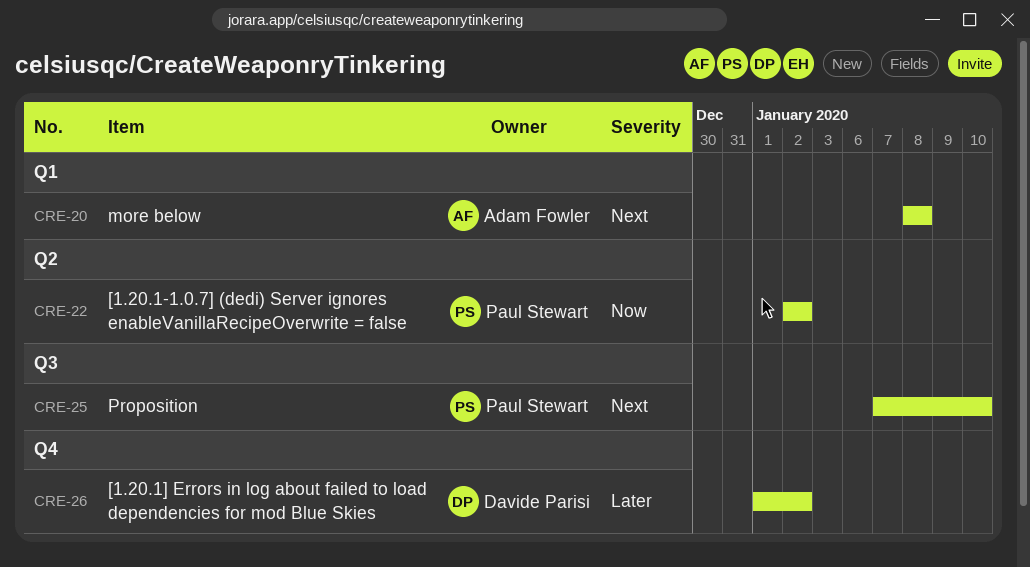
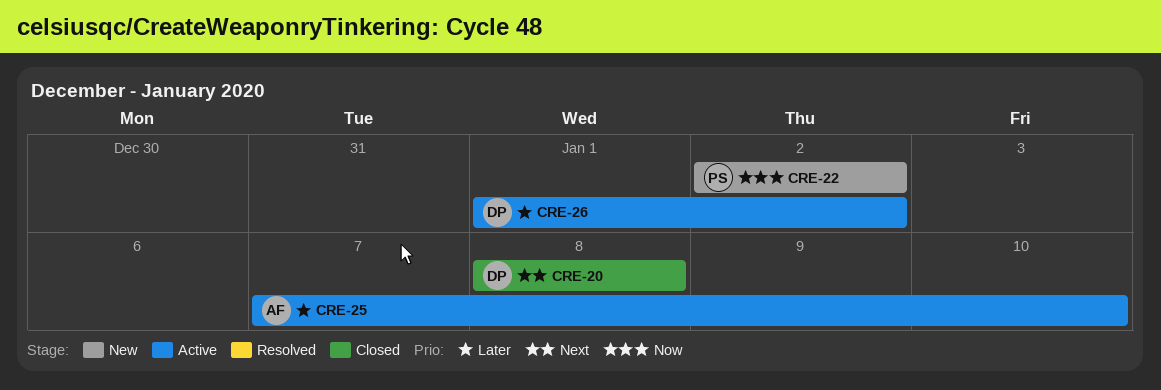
CRE-20, owner: Adam Fowler -> Davide Parisi
CRE-25, owner: Paul Stewart -> Adam Fowler
CRE-25, priority: Next -> Later

